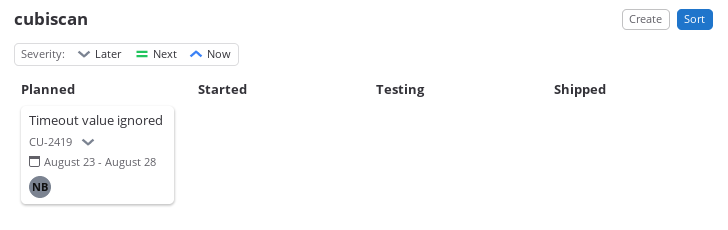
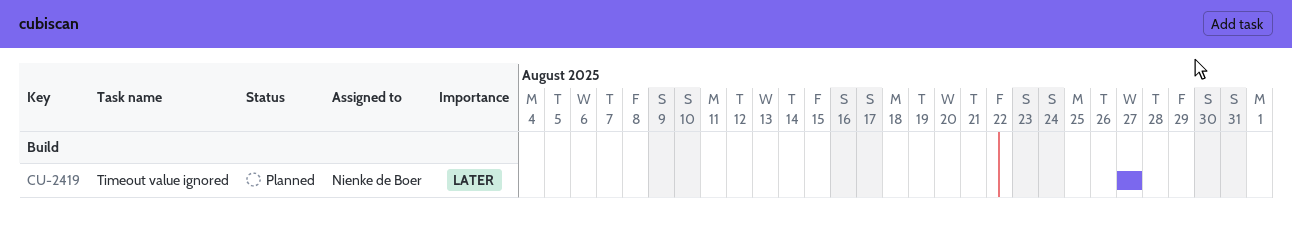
CU-2419, start: Aug 23 -> Aug 27
CU-2419, due: Aug 28 -> Aug 27

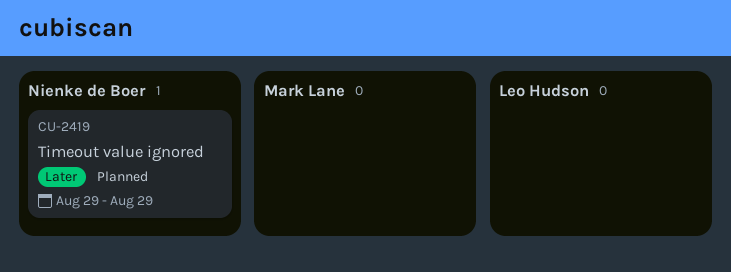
CU-2419, start: Aug 27 -> Aug 29
CU-2419, due: Aug 27 -> Aug 29

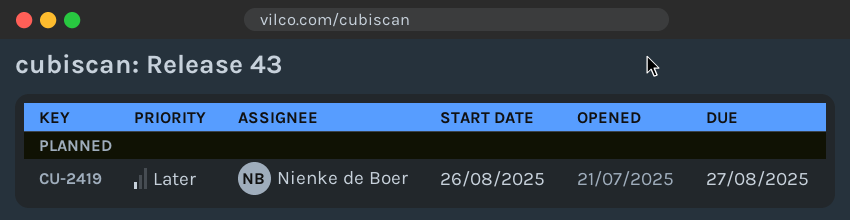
CU-2419, start: Aug 29 -> Aug 26
CU-2419, due: Aug 29 -> Aug 27

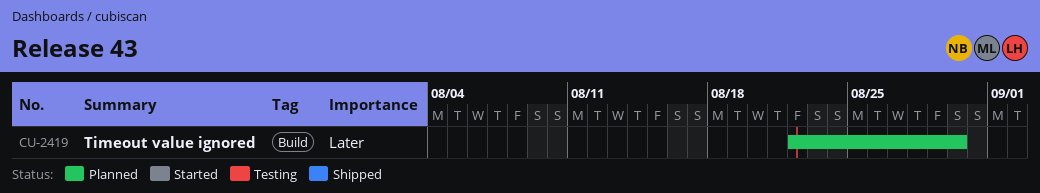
CU-2419, start: Aug 26 -> Aug 22
CU-2419, due: Aug 27 -> Aug 30

